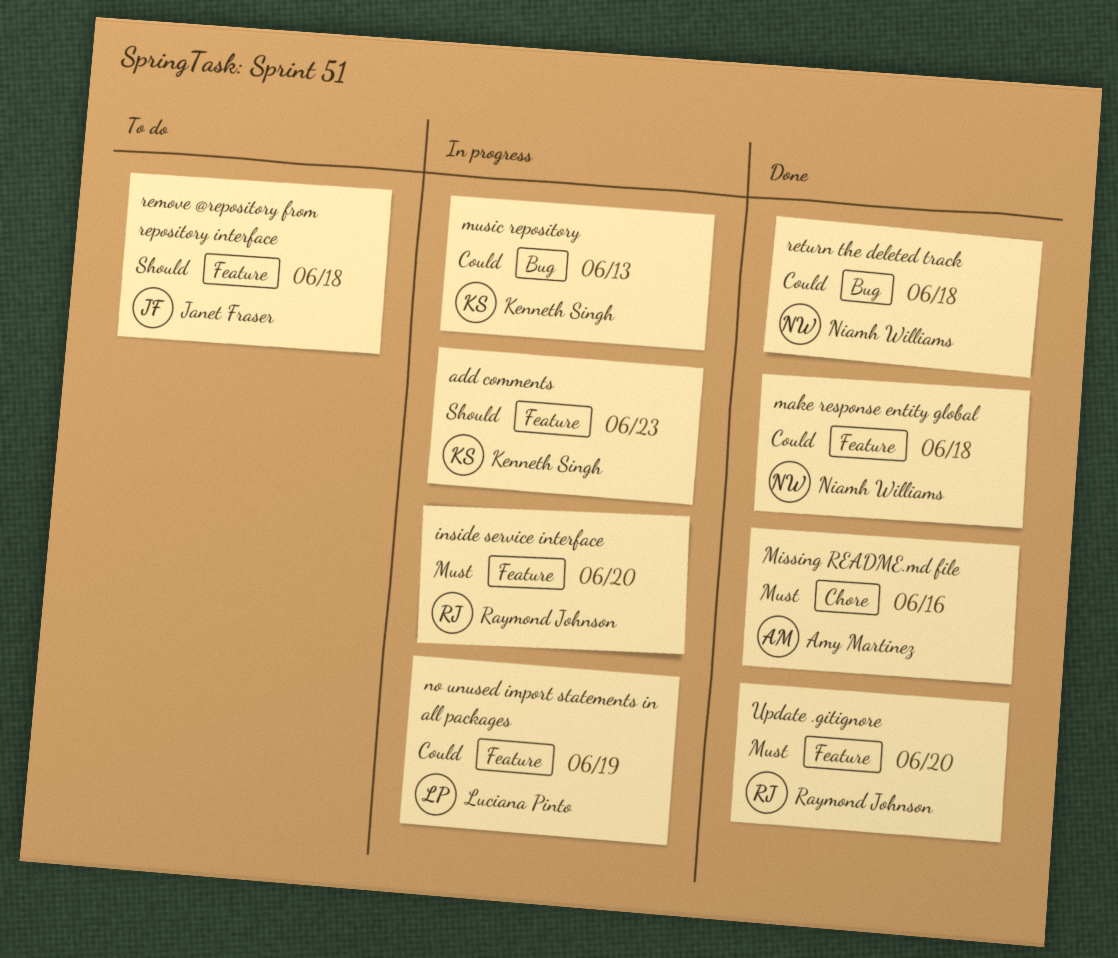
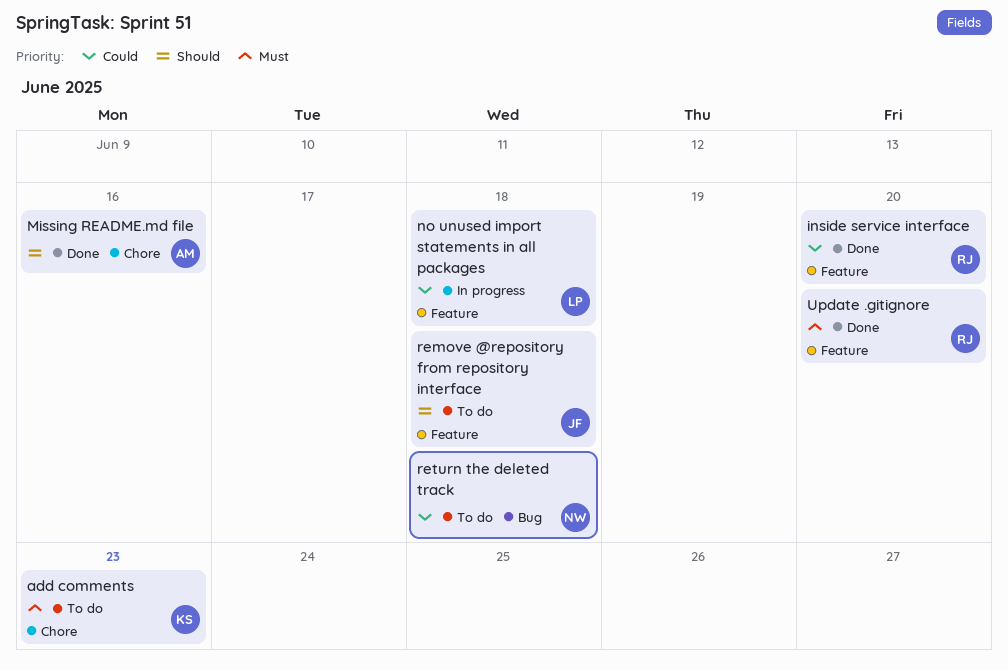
add comments, status: In progress -> To do
add comments, priority: Should -> Must
add comments, label: Feature -> Chore
inside service interface, status: In progress -> Done
inside service interface, priority: Must -> Could
make response entity global: present -> none
Missing README.md file, priority: Must -> Should
music repository: present -> none
no unused import statements in all packages, due: Jun 19 -> Jun 18
return the deleted track, status: Done -> To do

